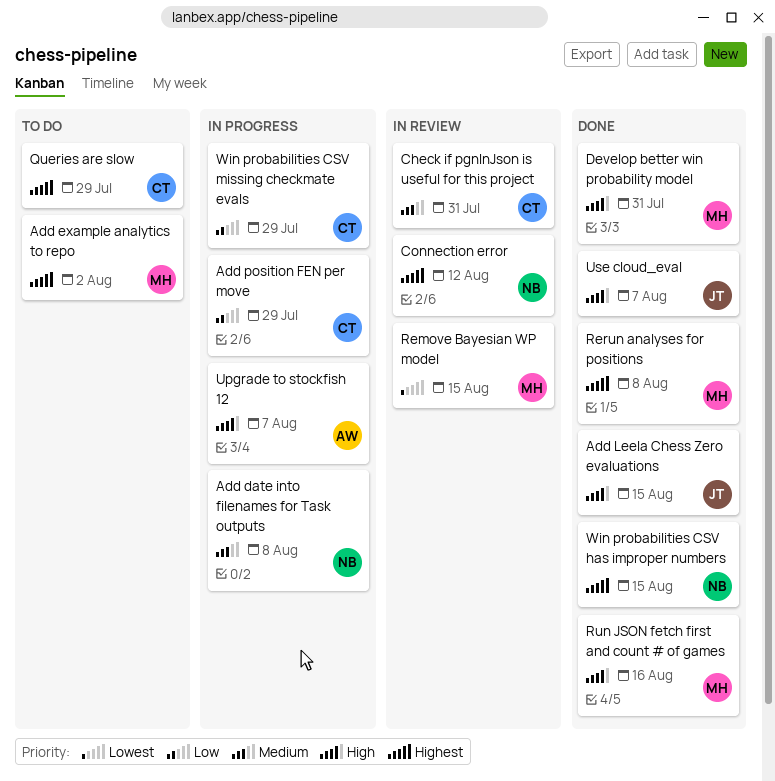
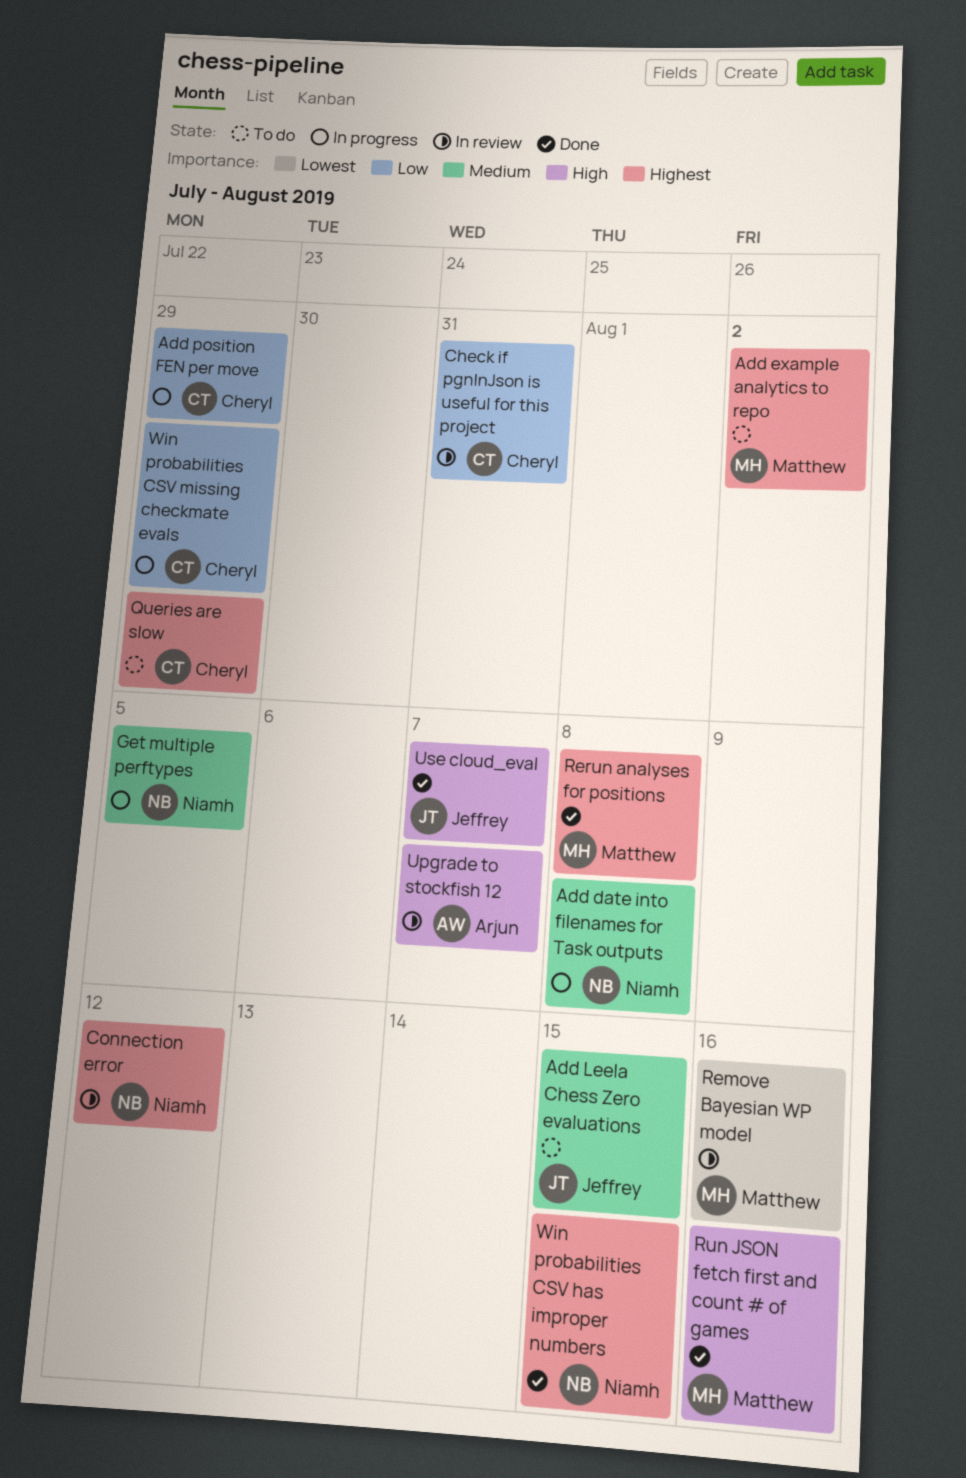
Add Leela Chess Zero evaluations, status: Done -> To do
Add Leela Chess Zero evaluations, priority: High -> Medium
Check if pgnInJson is useful for this project, priority: Medium -> Low
Develop better win probability model: present -> none
Get multiple perftypes: none -> present
Remove Bayesian WP model, due: Aug 15 -> Aug 16
Upgrade to stockfish 12, status: In progress -> In review

